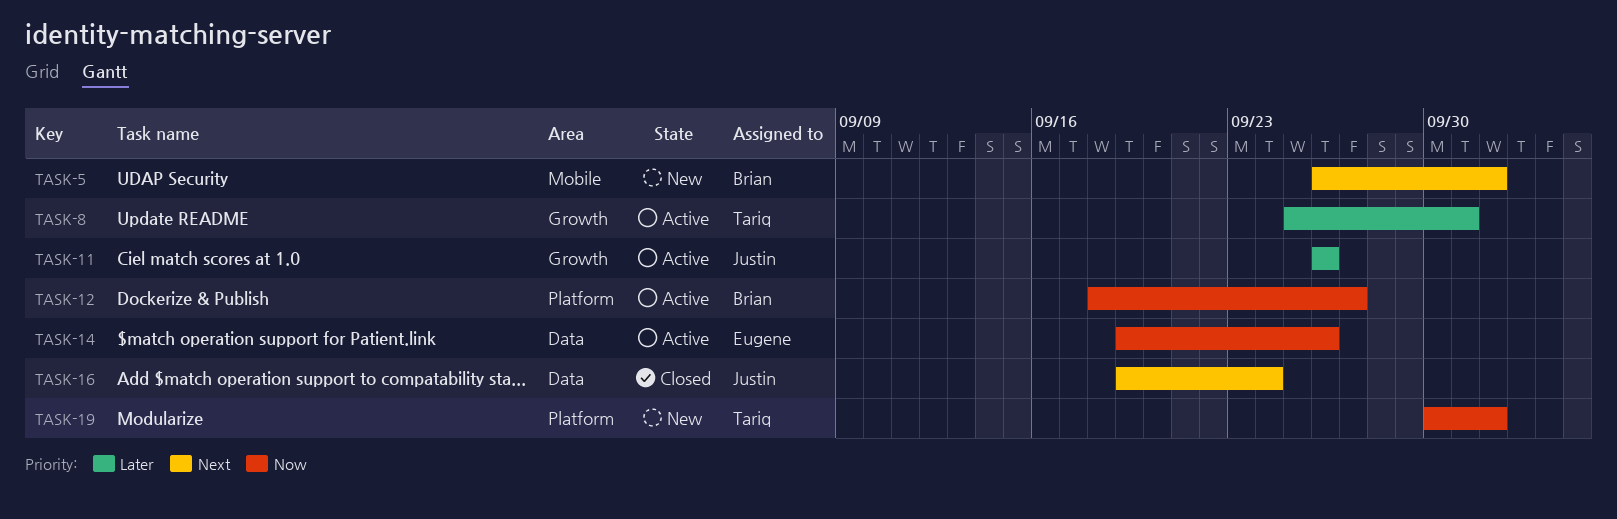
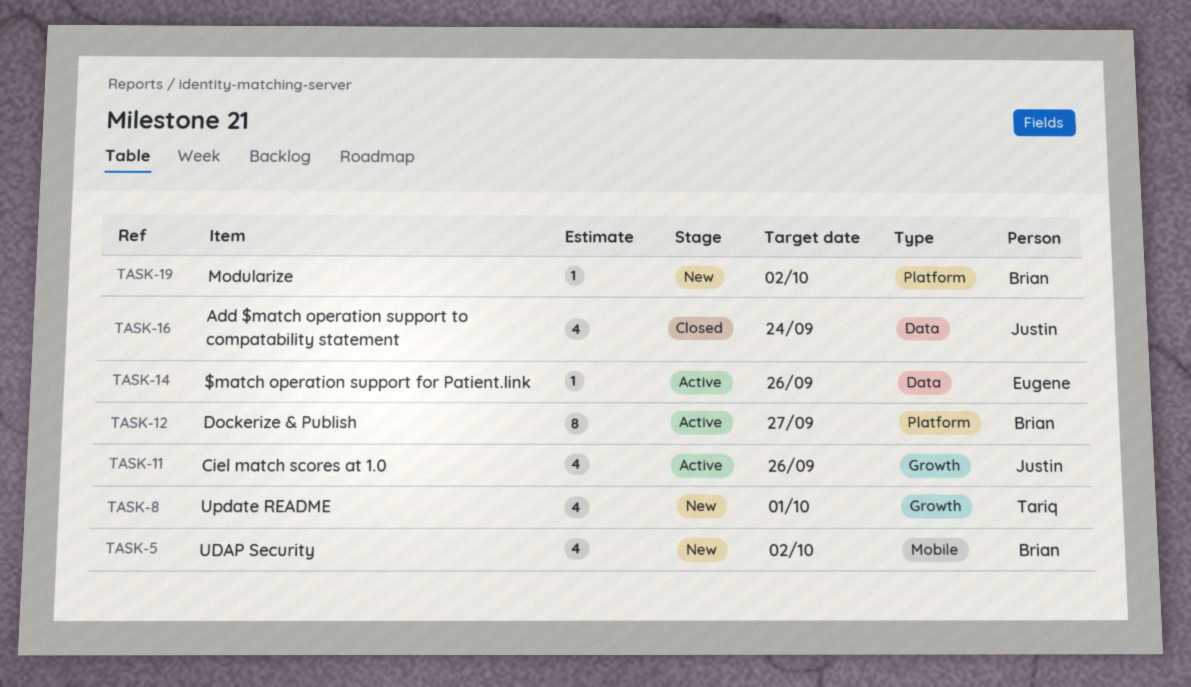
TASK-8, status: Active -> New
TASK-19, owner: Tariq -> Brian

